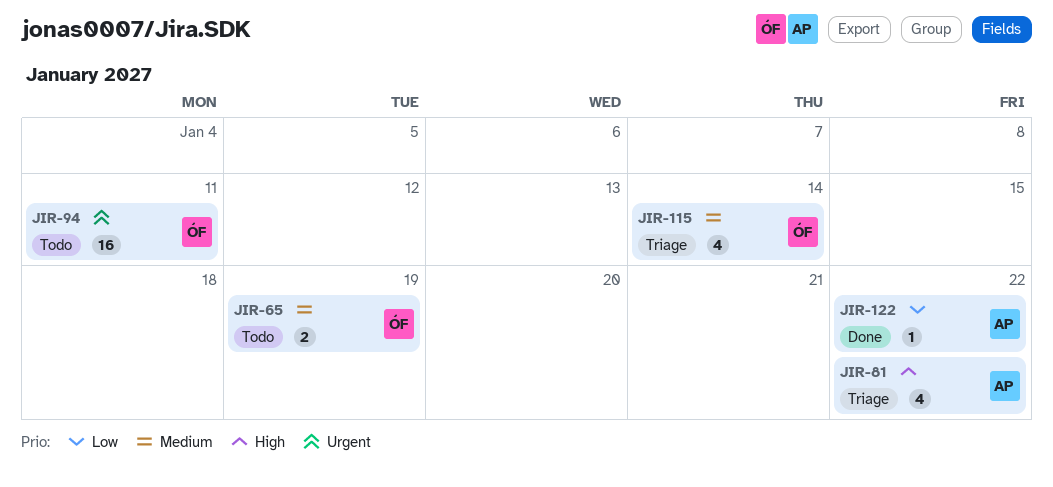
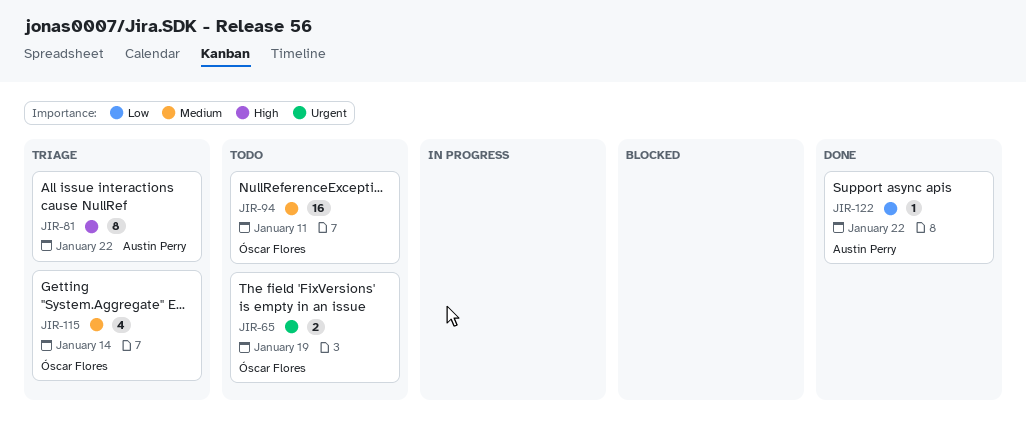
JIR-65, priority: Medium -> Urgent
JIR-81, estimate: 4 -> 8
JIR-94, priority: Urgent -> Medium

